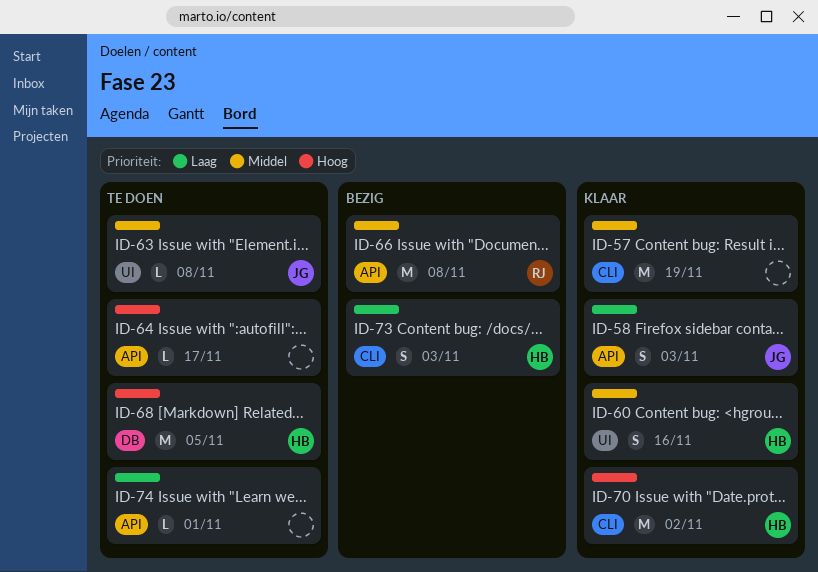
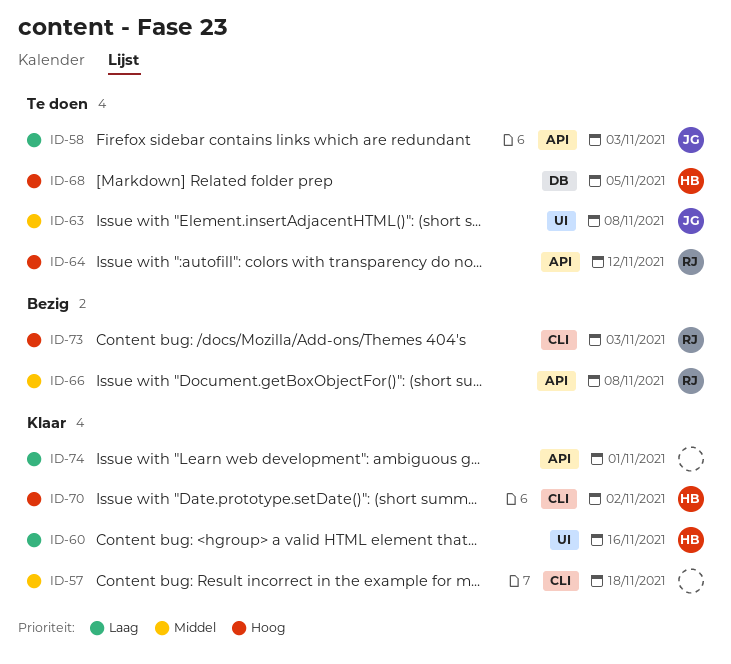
ID-57, due: Nov 19 -> Nov 18
ID-58, status: Klaar -> Te doen
ID-60, priority: Middel -> Laag
ID-64, owner: none -> RJ
ID-64, due: Nov 17 -> Nov 12
ID-73, owner: HB -> RJ
ID-73, priority: Laag -> Hoog
ID-74, status: Te doen -> Klaar

